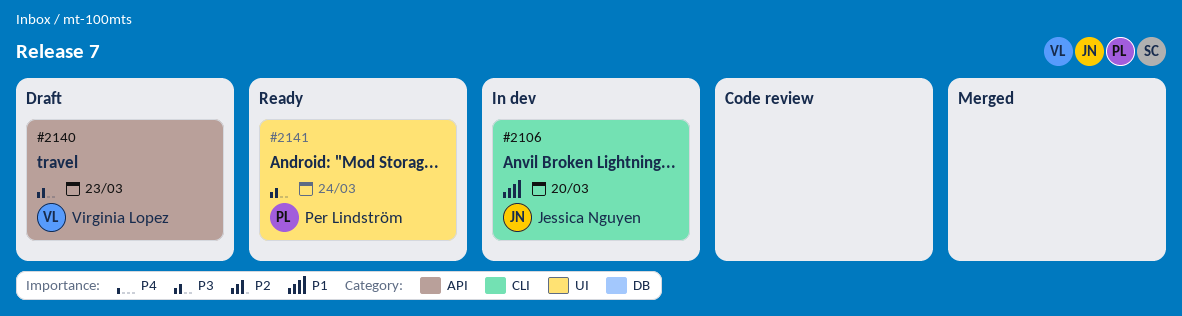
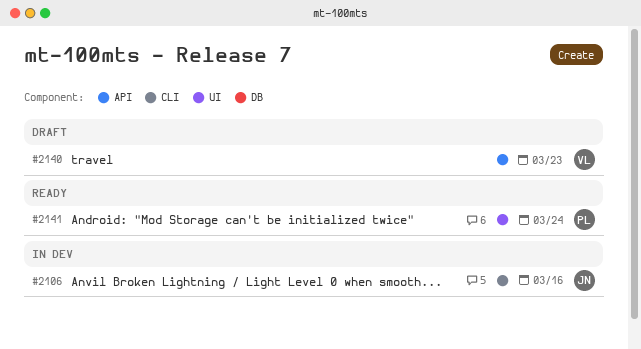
#2106, due: Mar 20 -> Mar 16

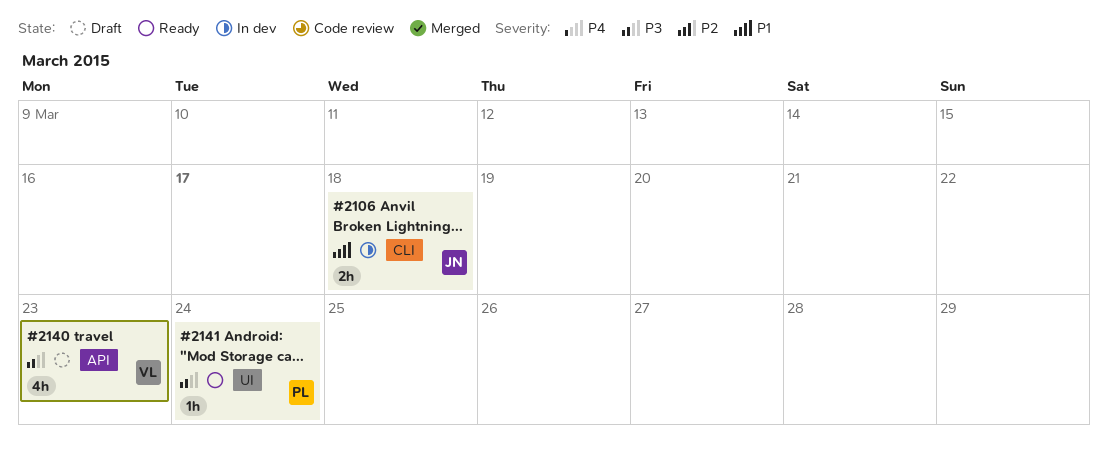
#2106, due: Mar 16 -> Mar 18

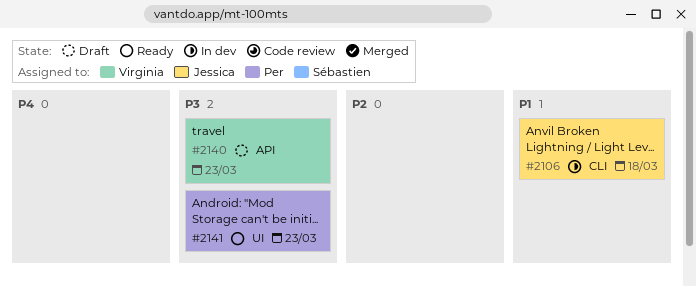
#2141, due: Mar 24 -> Mar 23

